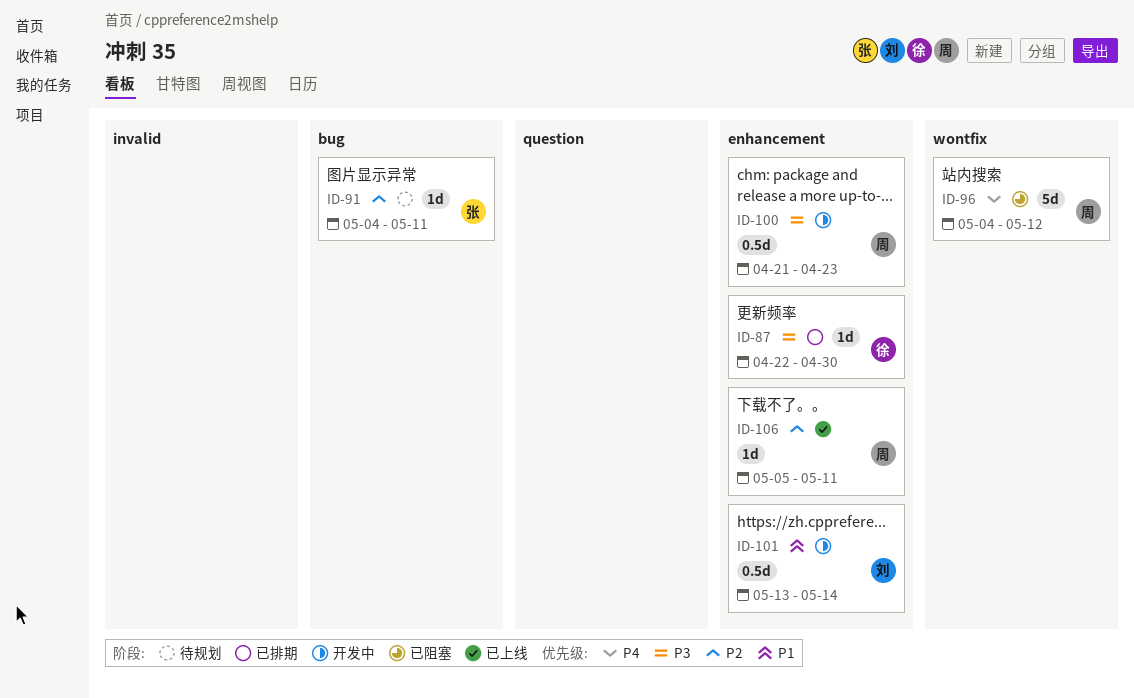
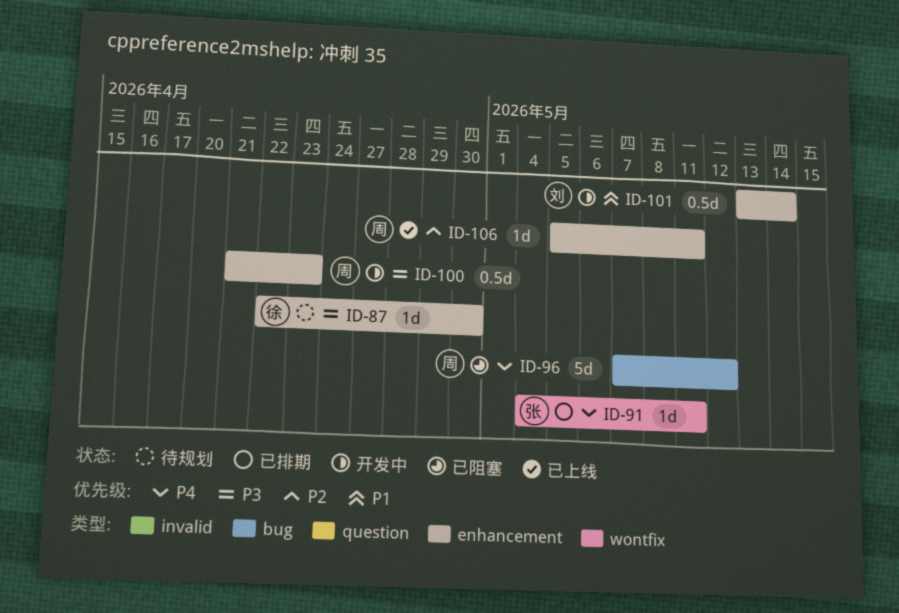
ID-87, status: 已排期 -> 待规划
ID-91, status: 待规划 -> 已排期
ID-91, priority: P2 -> P4
ID-91, label: bug -> wontfix
ID-96, label: wontfix -> bug
ID-96, start: May 4 -> May 7

